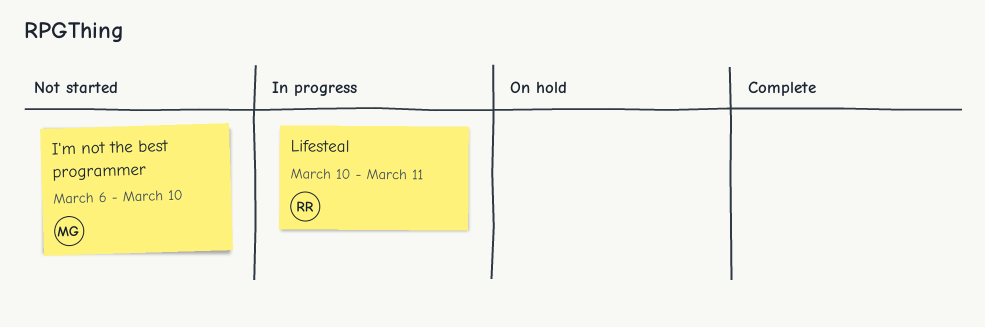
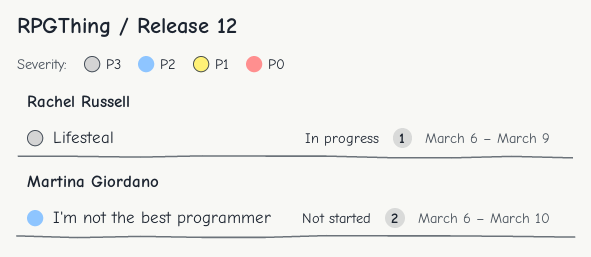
Lifesteal, start: Mar 10 -> Mar 6
Lifesteal, due: Mar 11 -> Mar 9

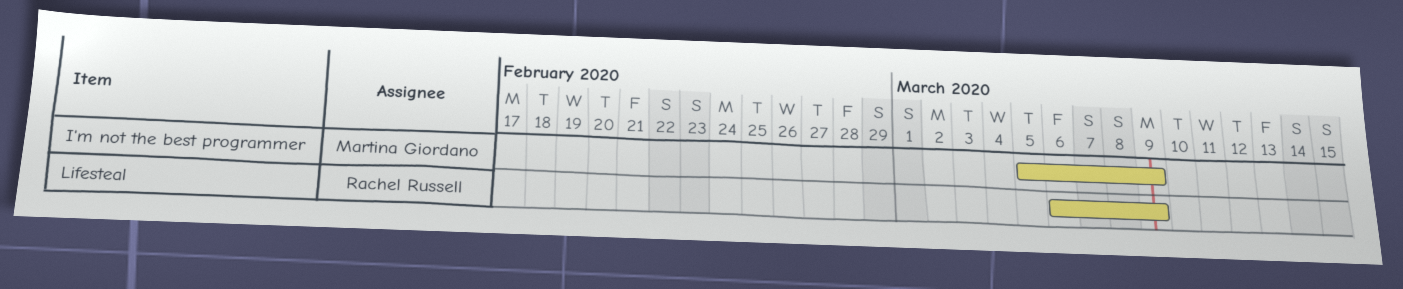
I'm not the best programmer, start: Mar 6 -> Mar 5
I'm not the best programmer, due: Mar 10 -> Mar 9

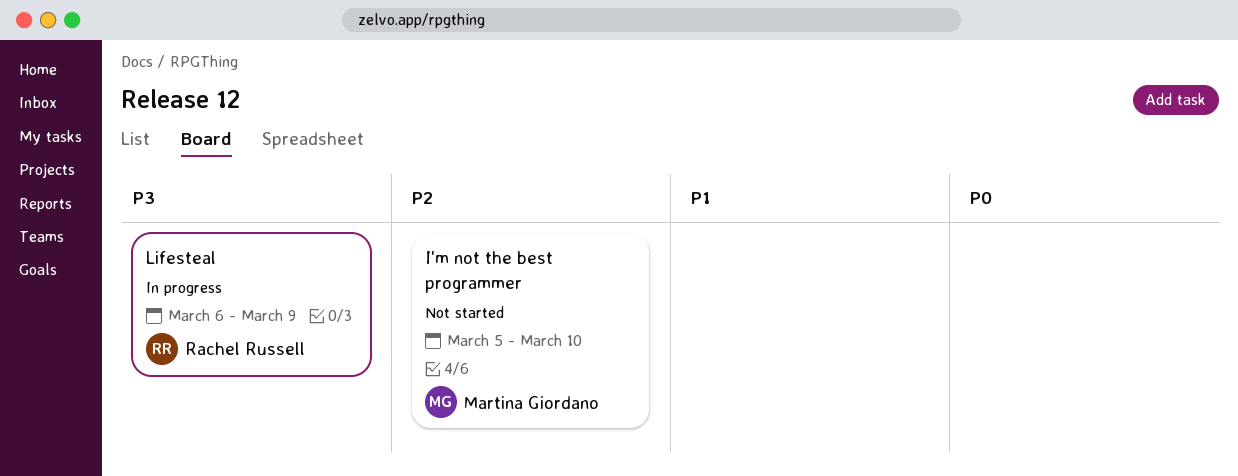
I'm not the best programmer, due: Mar 9 -> Mar 10

